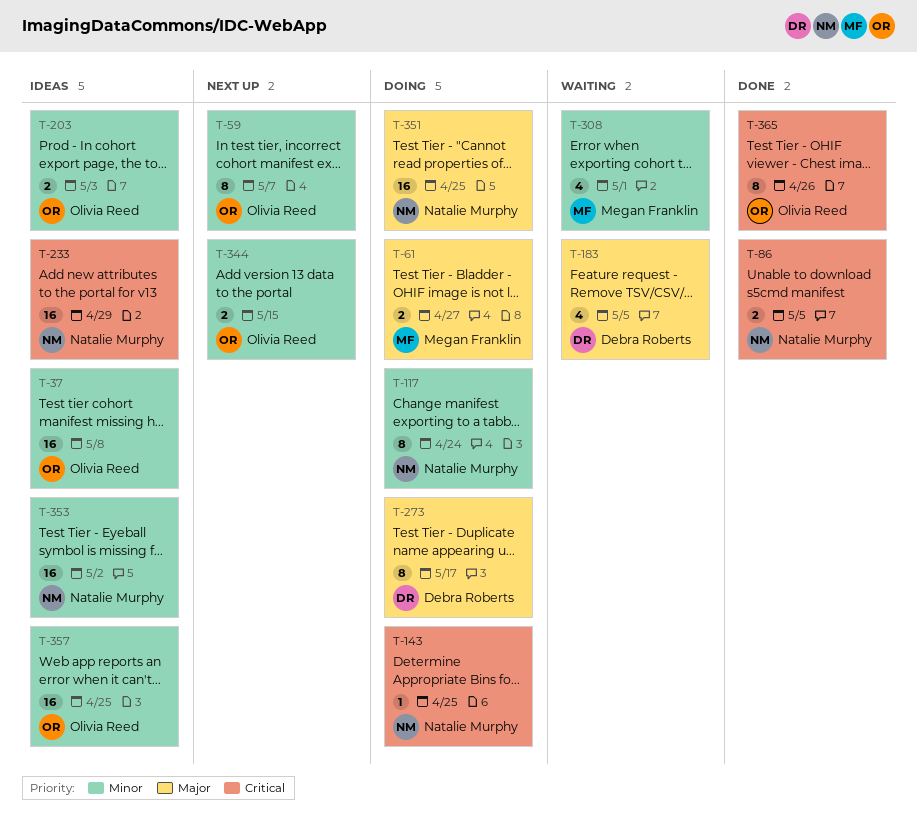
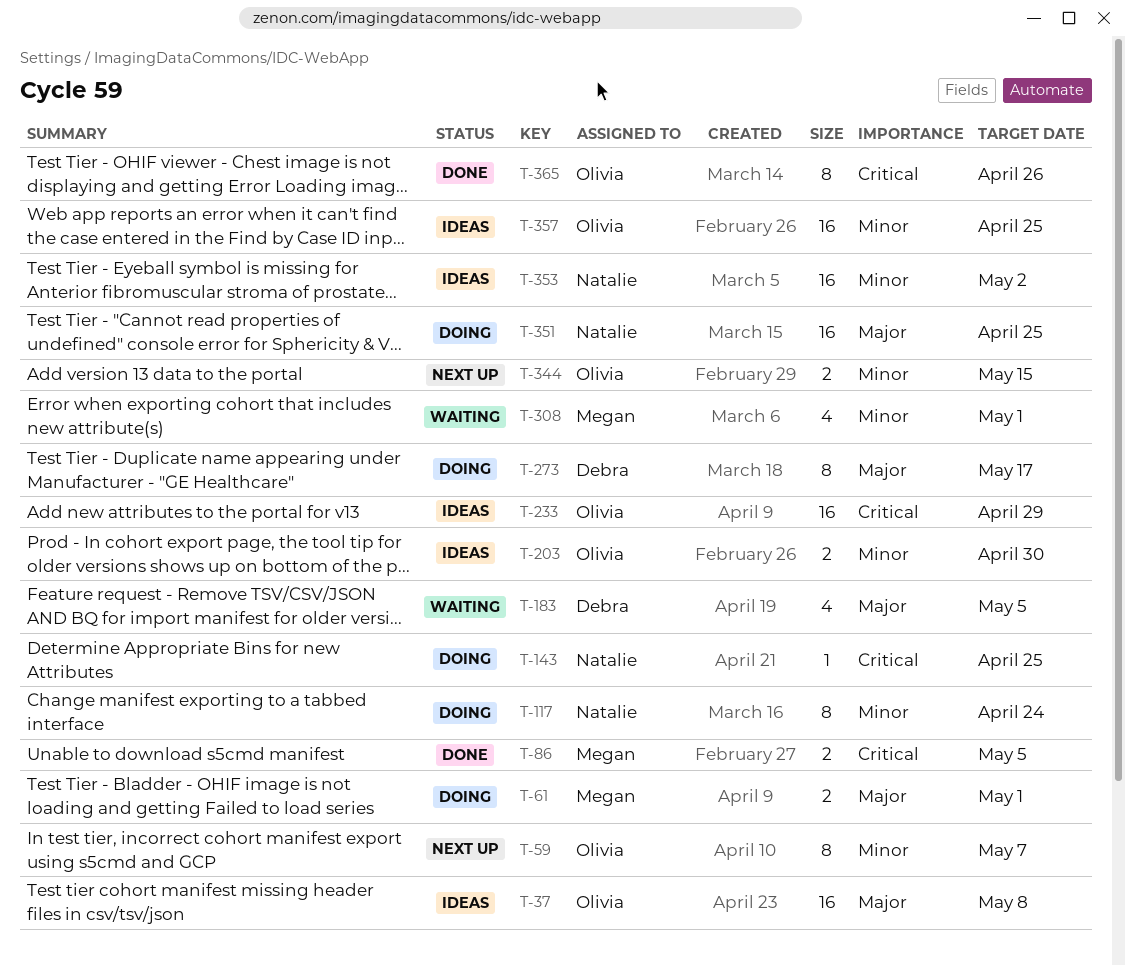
T-37, priority: Minor -> Major
T-61, due: Apr 27 -> May 1
T-86, owner: Natalie Murphy -> Megan Franklin
T-203, due: May 3 -> Apr 30
T-233, owner: Natalie Murphy -> Olivia Reed

